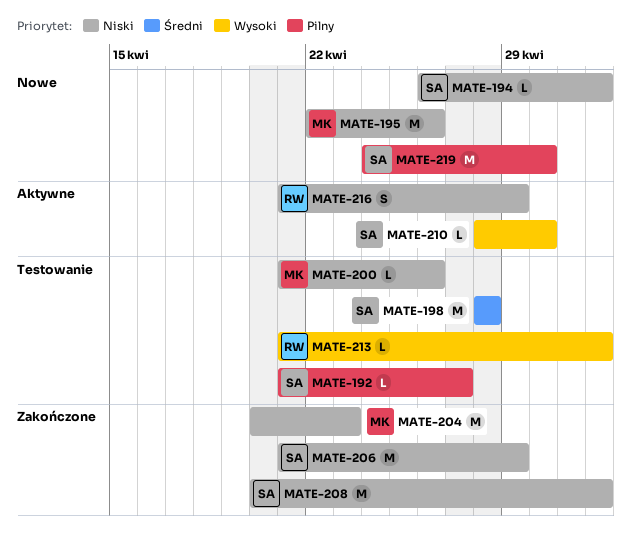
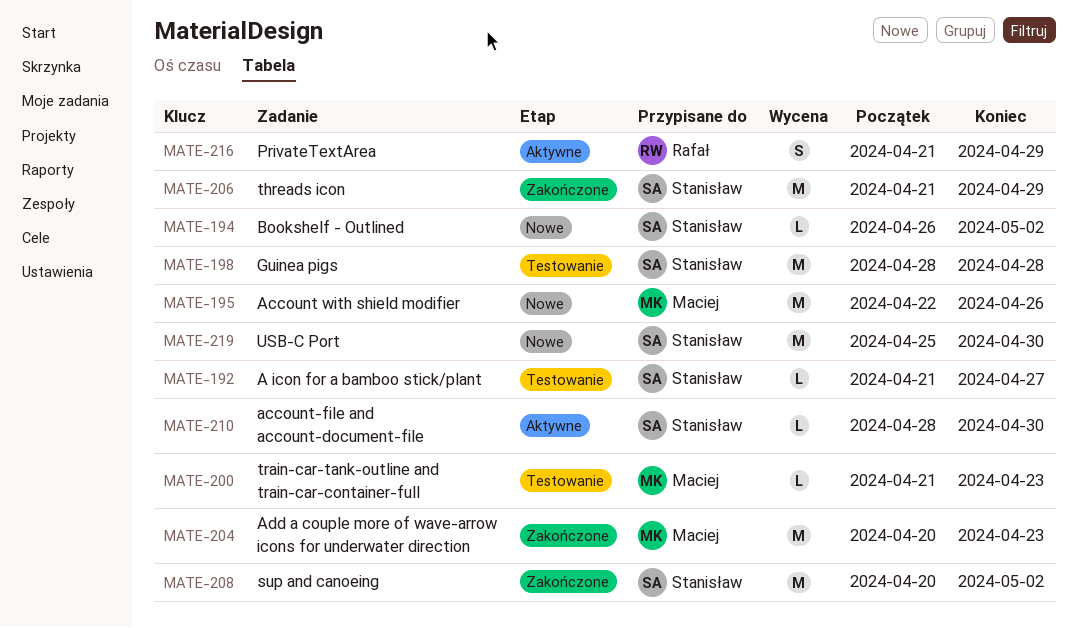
MATE-200, due: Apr 26 -> Apr 23
MATE-213: present -> none
MATE-219, start: Apr 24 -> Apr 25

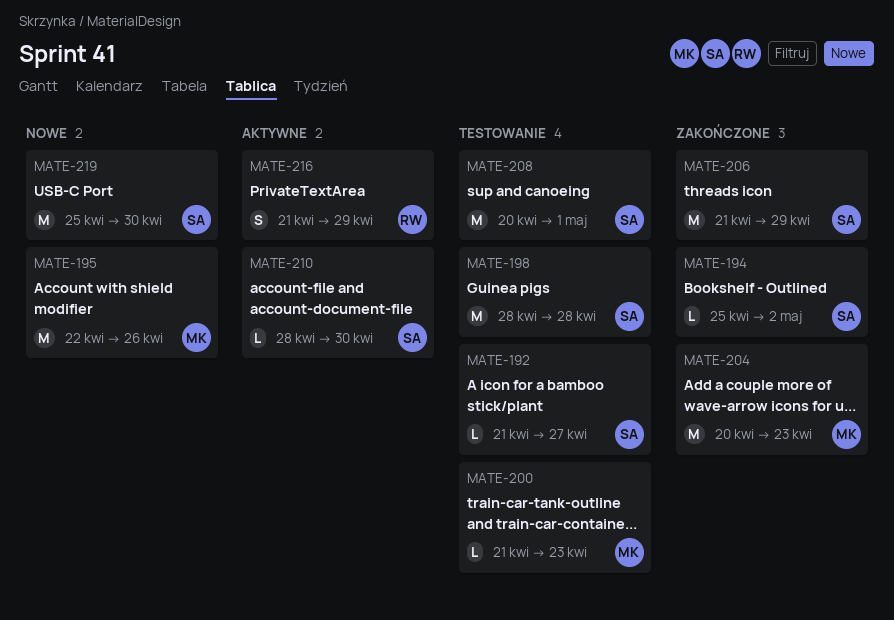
MATE-194, status: Nowe -> Zakończone
MATE-194, start: Apr 26 -> Apr 25
MATE-208, status: Zakończone -> Testowanie
MATE-208, due: May 2 -> May 1

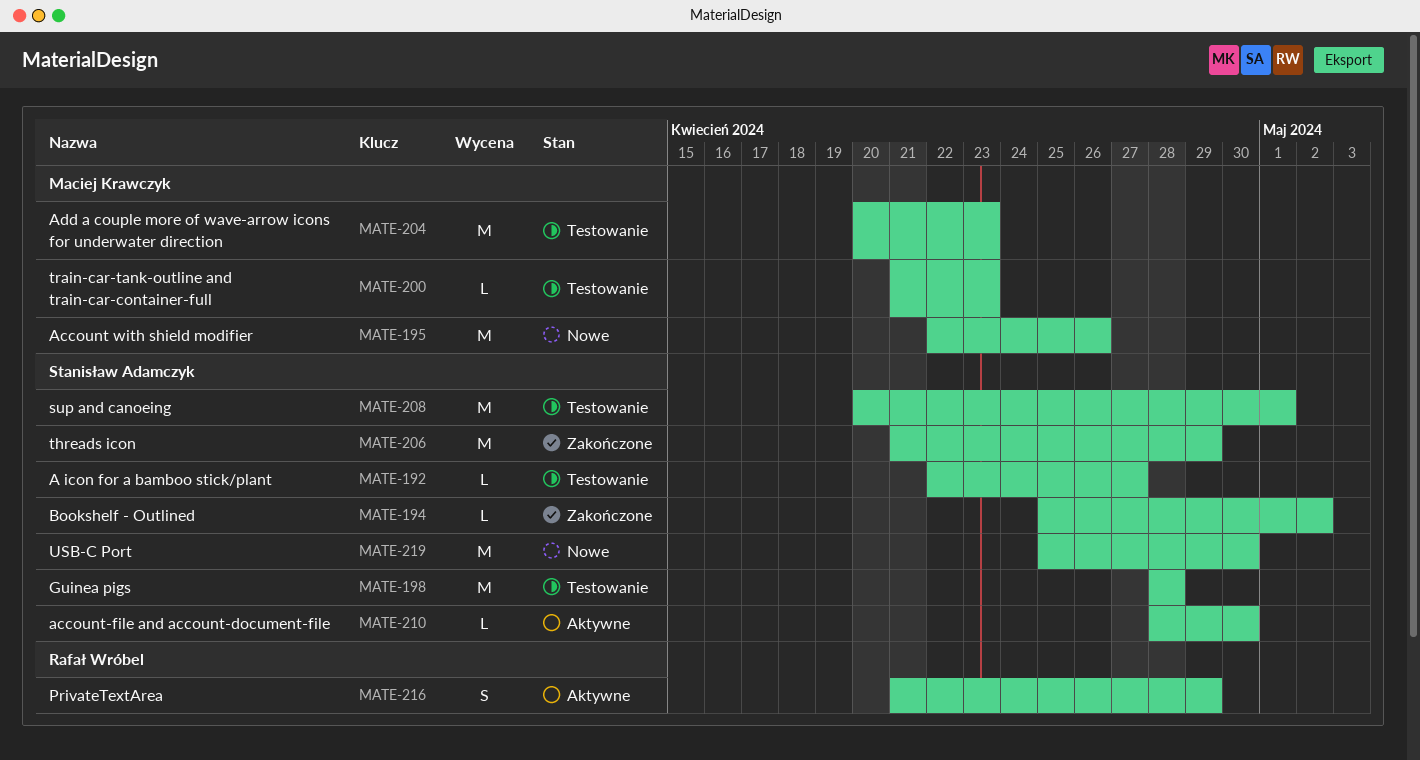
MATE-192, start: Apr 21 -> Apr 22
MATE-204, status: Zakończone -> Testowanie

